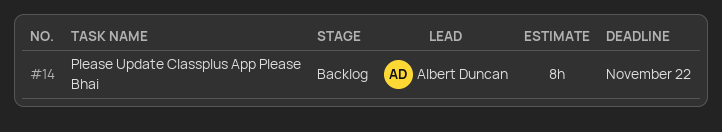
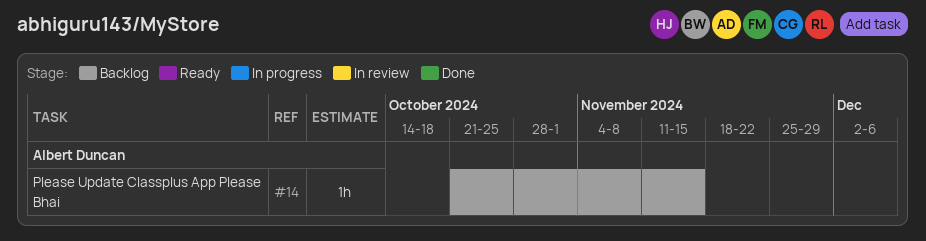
#14, estimate: 8h -> 1h
#14, due: Nov 22 -> Nov 15

